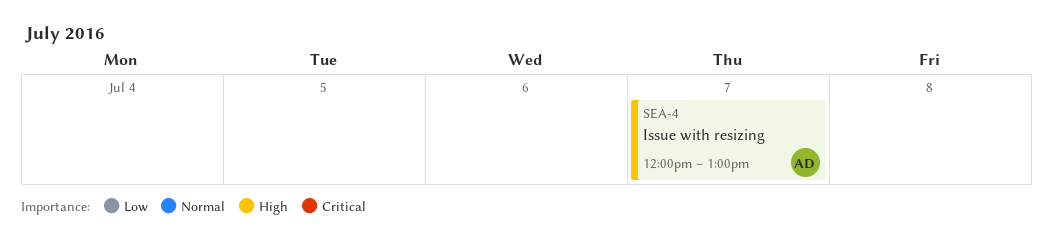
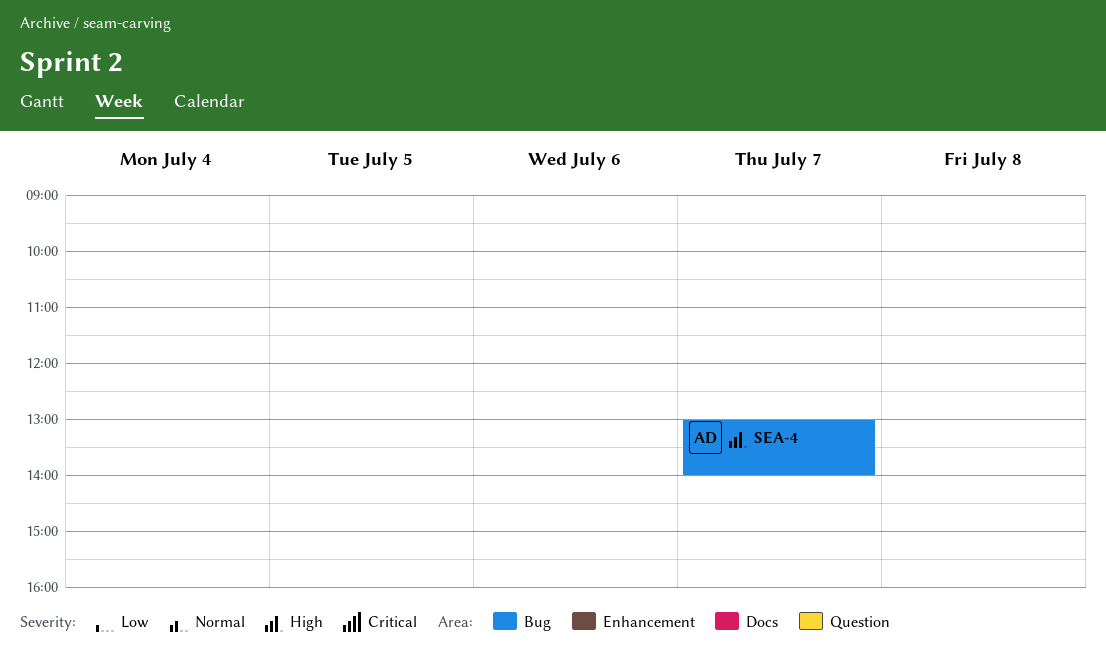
SEA-4, begins: 12:00 -> 13:00
SEA-4, ends: 13:00 -> 14:00

